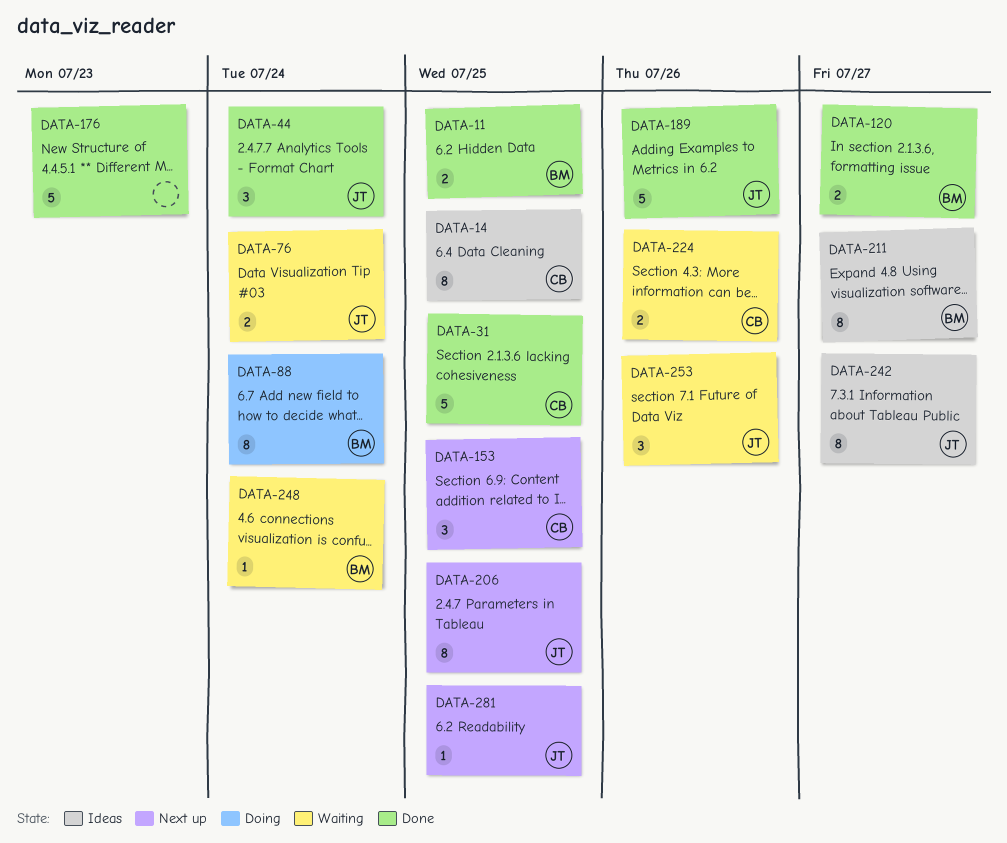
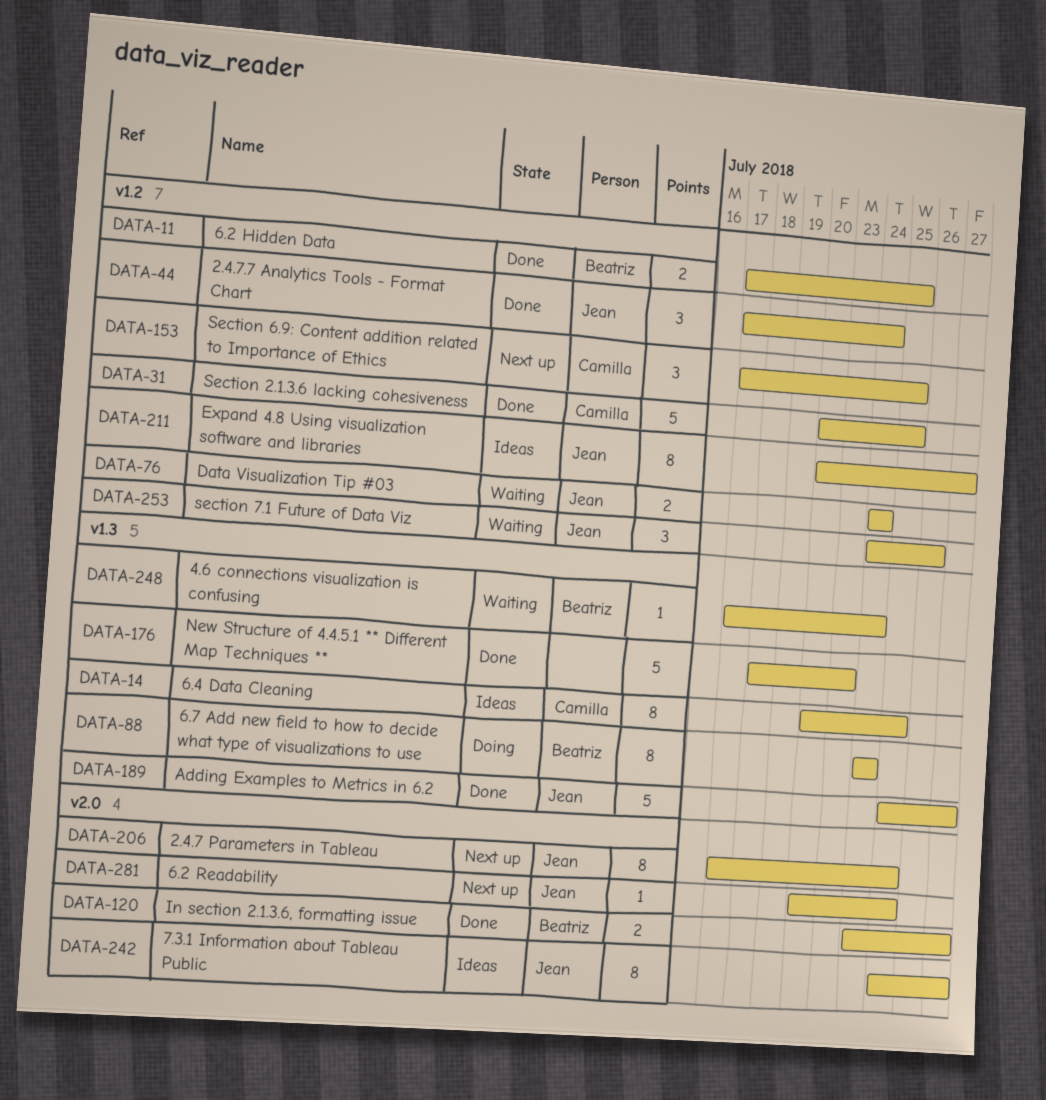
DATA-189, due: Jul 26 -> Jul 27
DATA-211, owner: Beatriz -> Jean
DATA-224: present -> none

